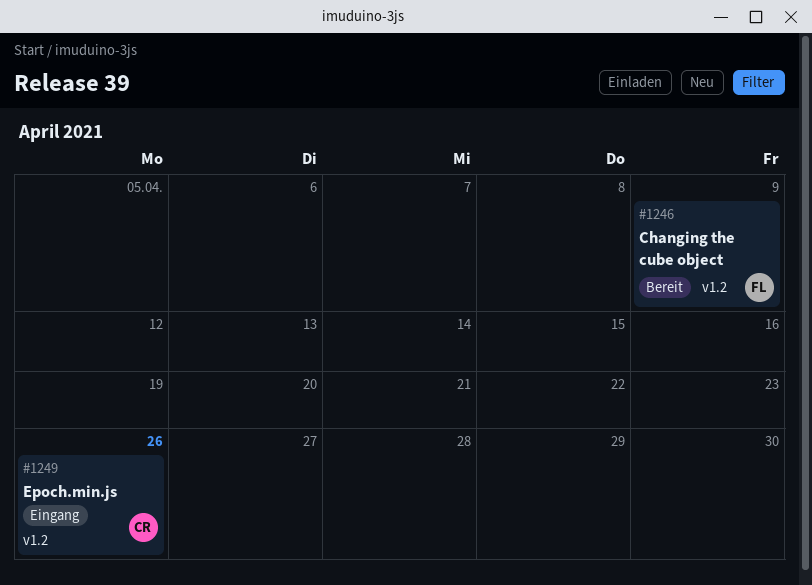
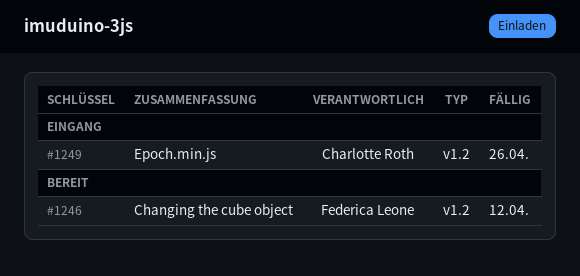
#1246, due: Apr 9 -> Apr 12

